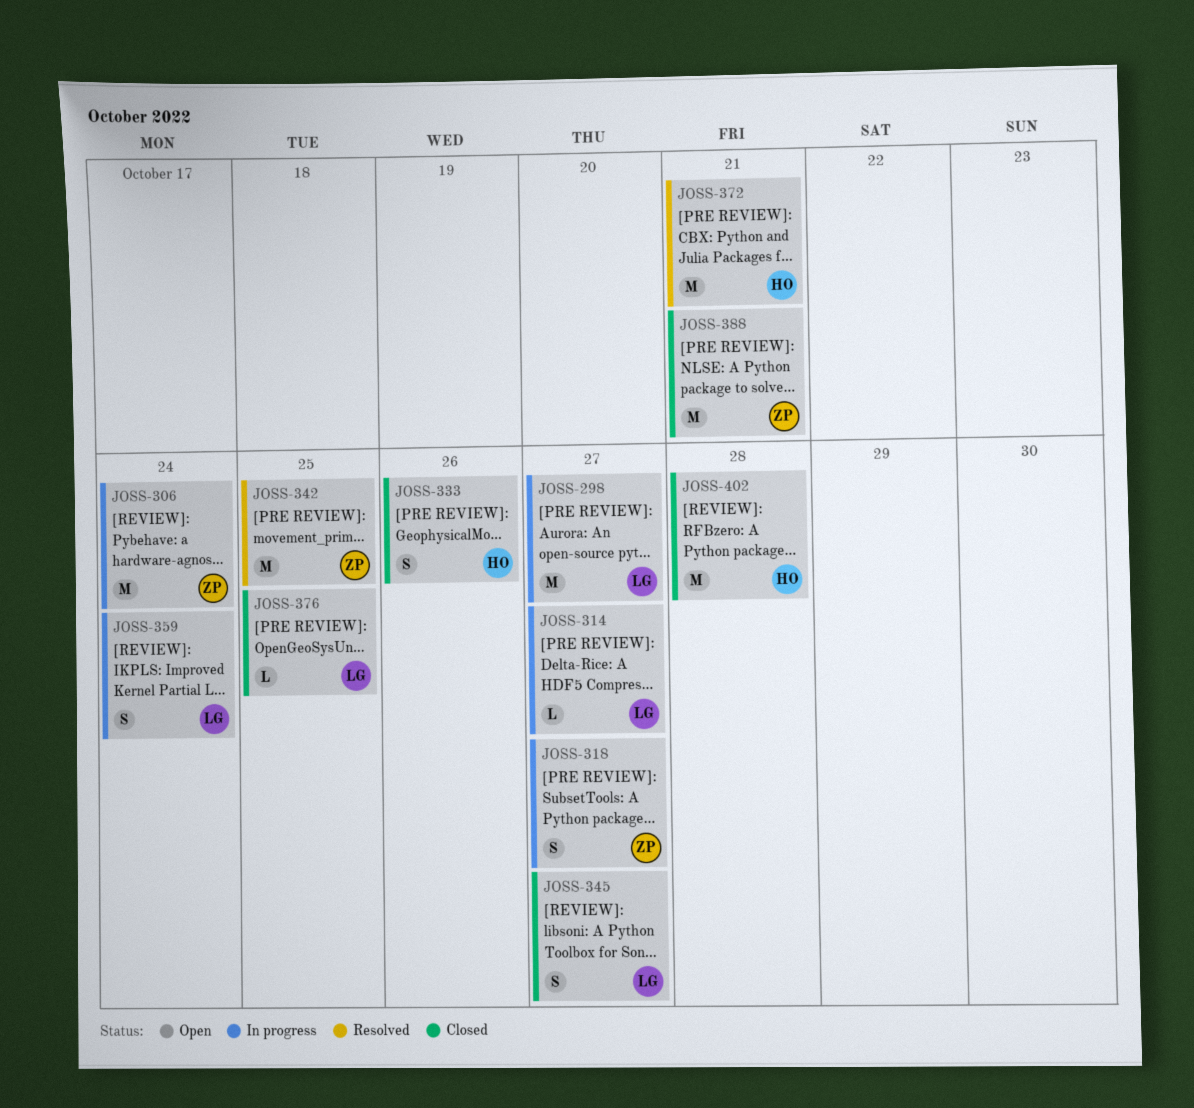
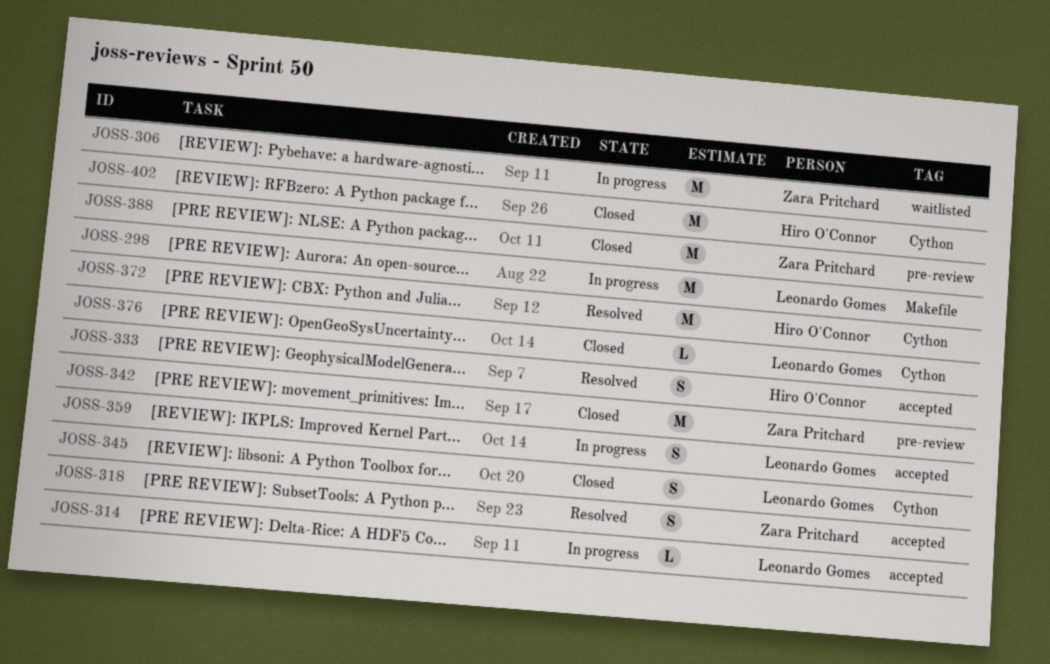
JOSS-318, status: In progress -> Resolved
JOSS-333, status: Closed -> Resolved
JOSS-342, status: Resolved -> Closed

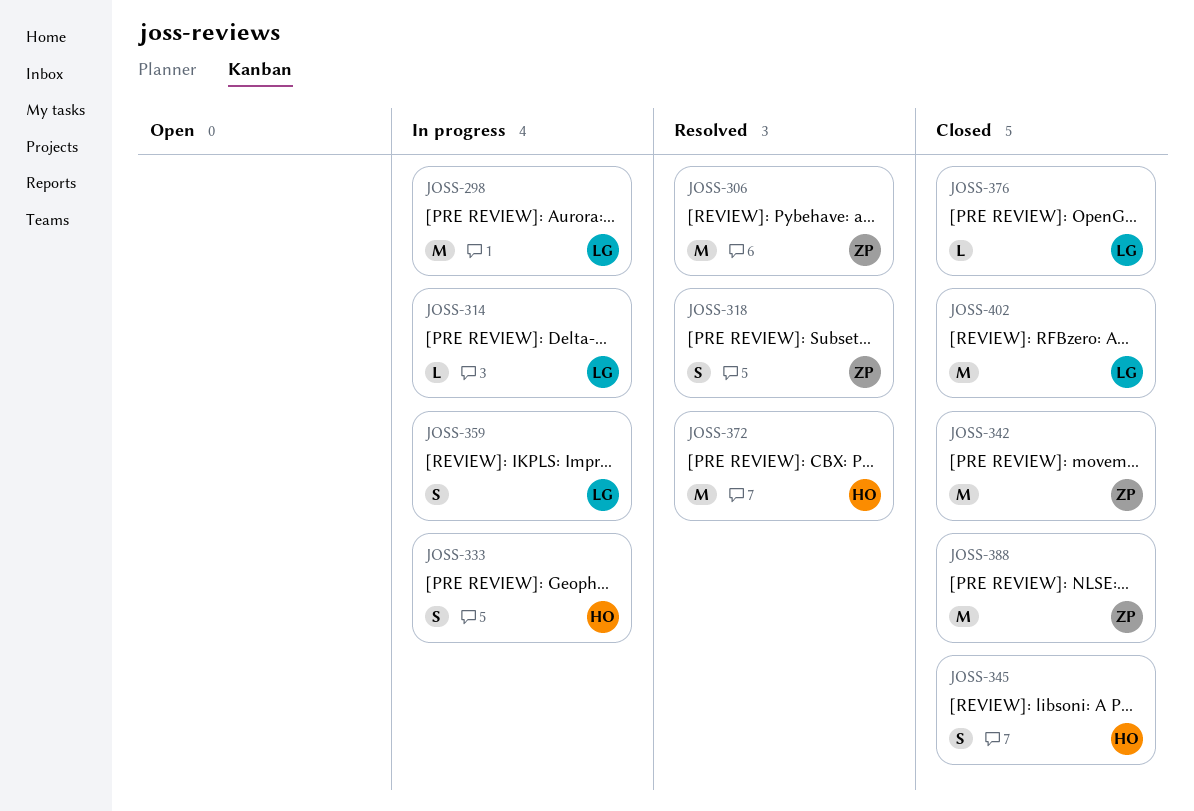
JOSS-306, status: In progress -> Resolved
JOSS-333, status: Resolved -> In progress
JOSS-345, owner: Leonardo Gomes -> Hiro O'Connor
JOSS-402, owner: Hiro O'Connor -> Leonardo Gomes

